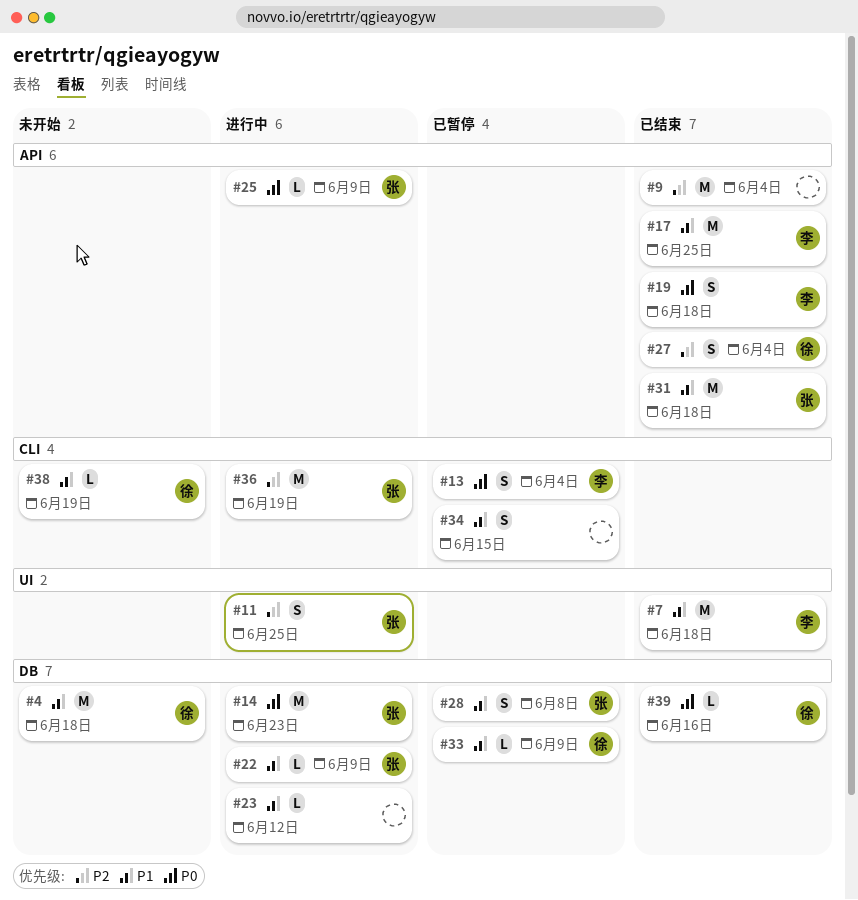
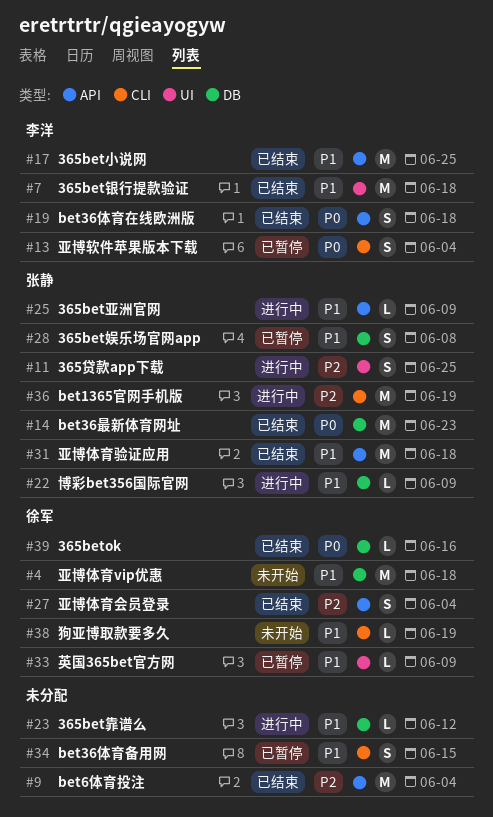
#14, status: 进行中 -> 已结束
#25, priority: P0 -> P1
#33, label: DB -> UI

